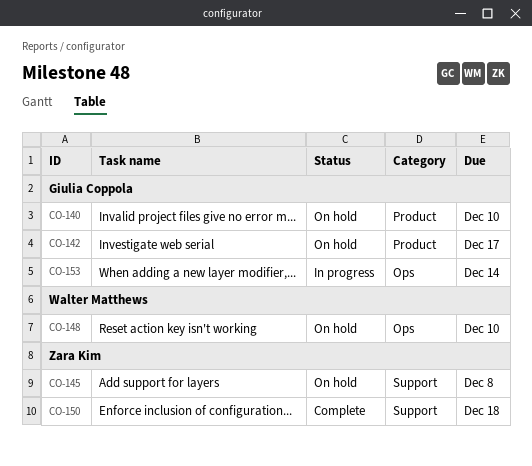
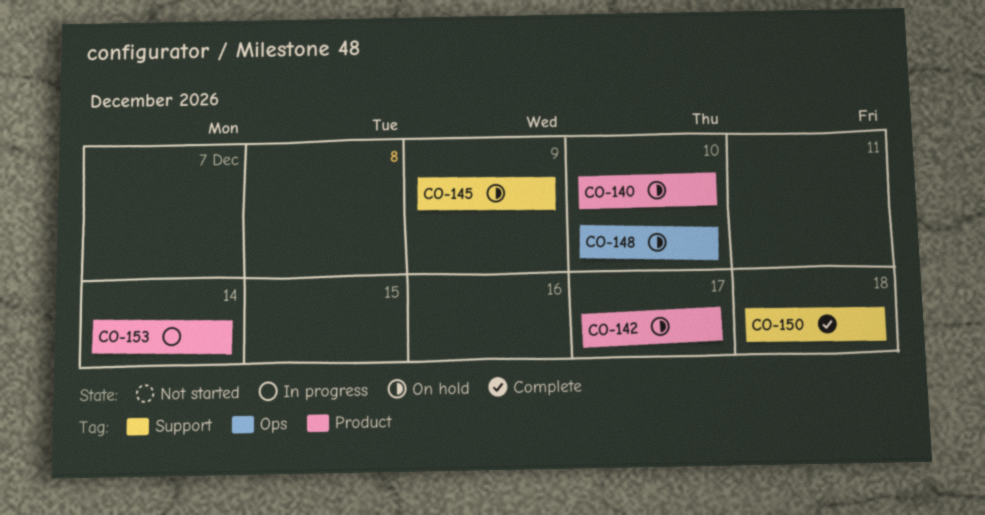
CO-145, due: Dec 8 -> Dec 9
CO-153, label: Ops -> Product

